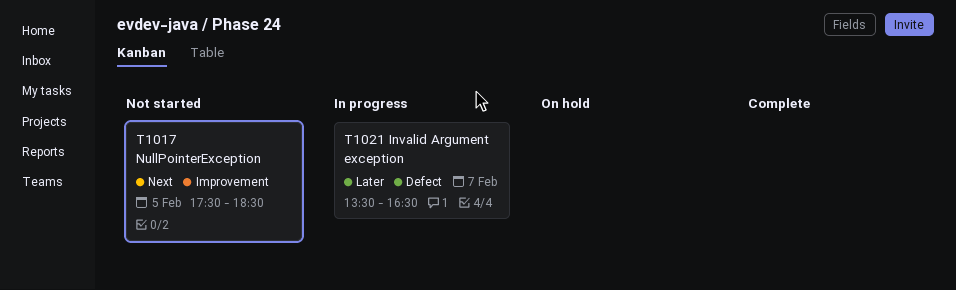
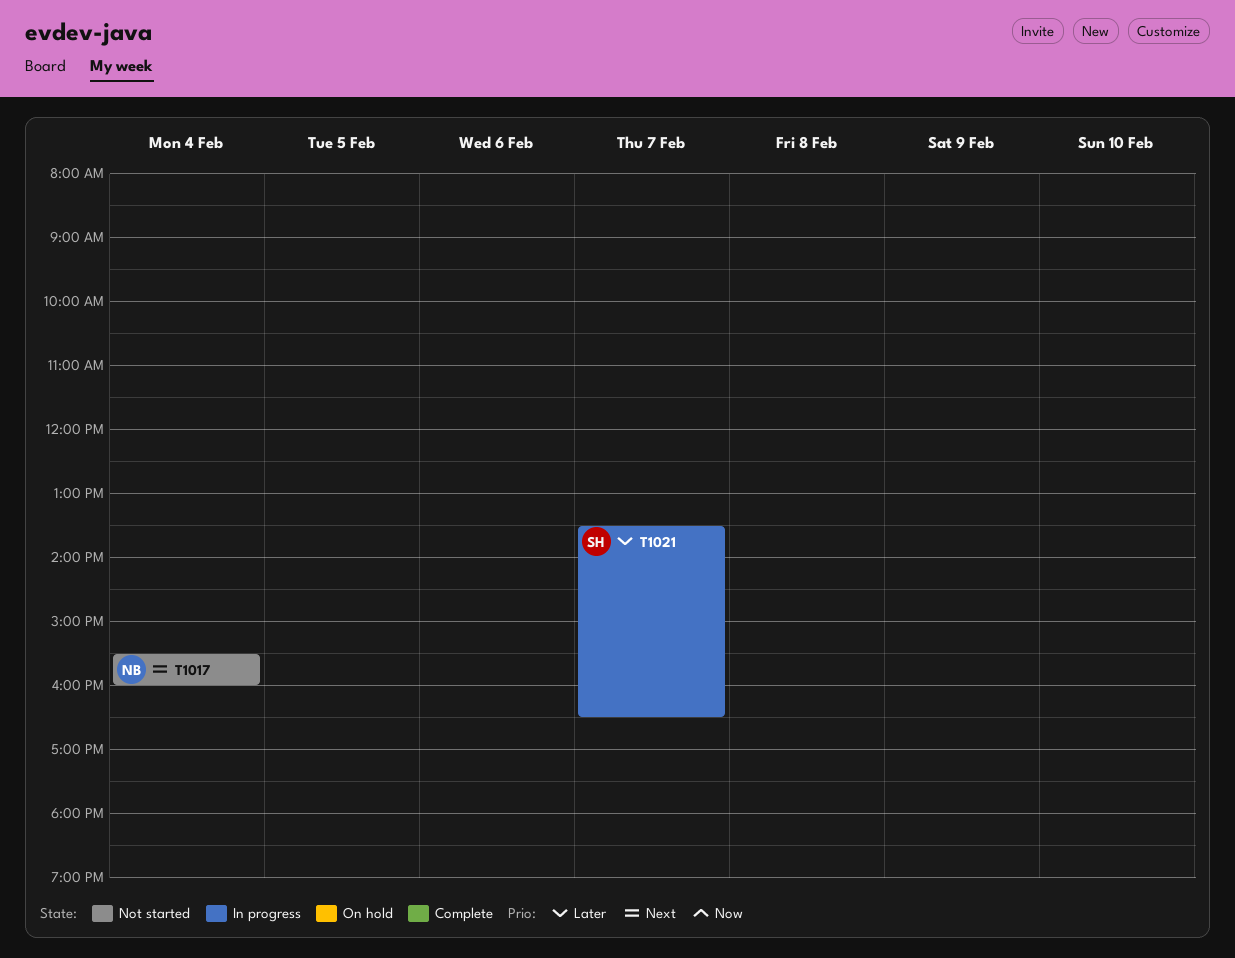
T1017, day: Feb 5 -> Feb 4
T1017, begins: 17:30 -> 15:30
T1017, ends: 18:30 -> 16:00

